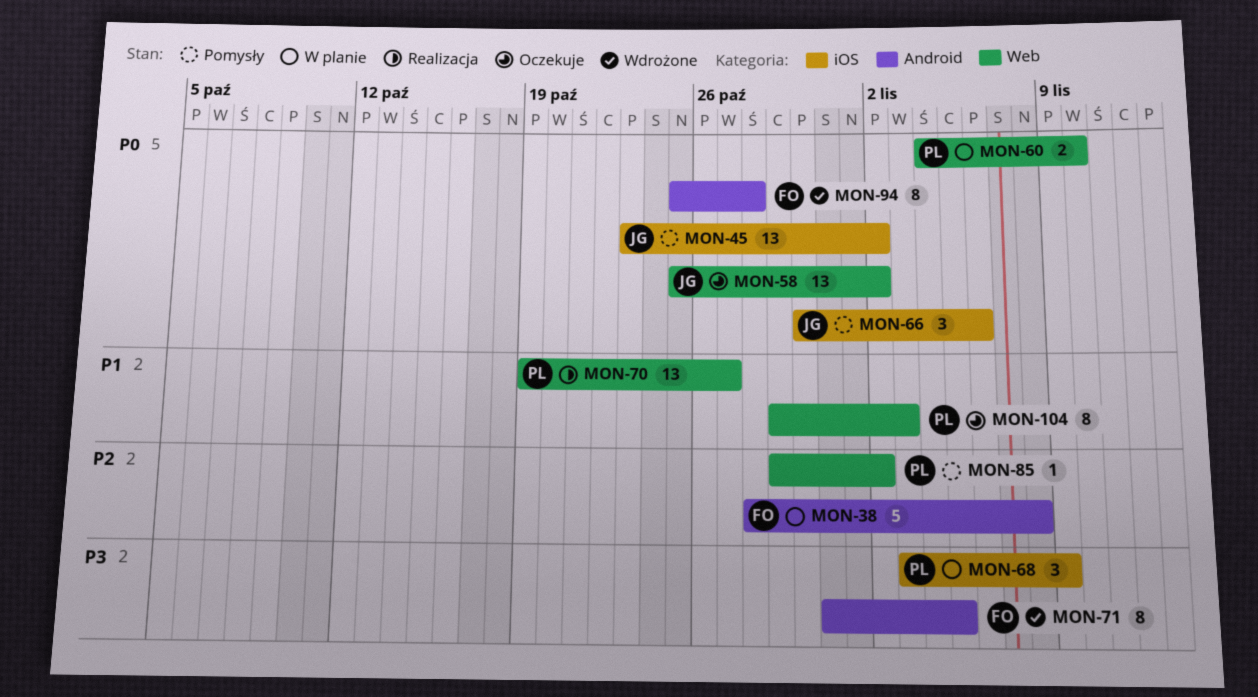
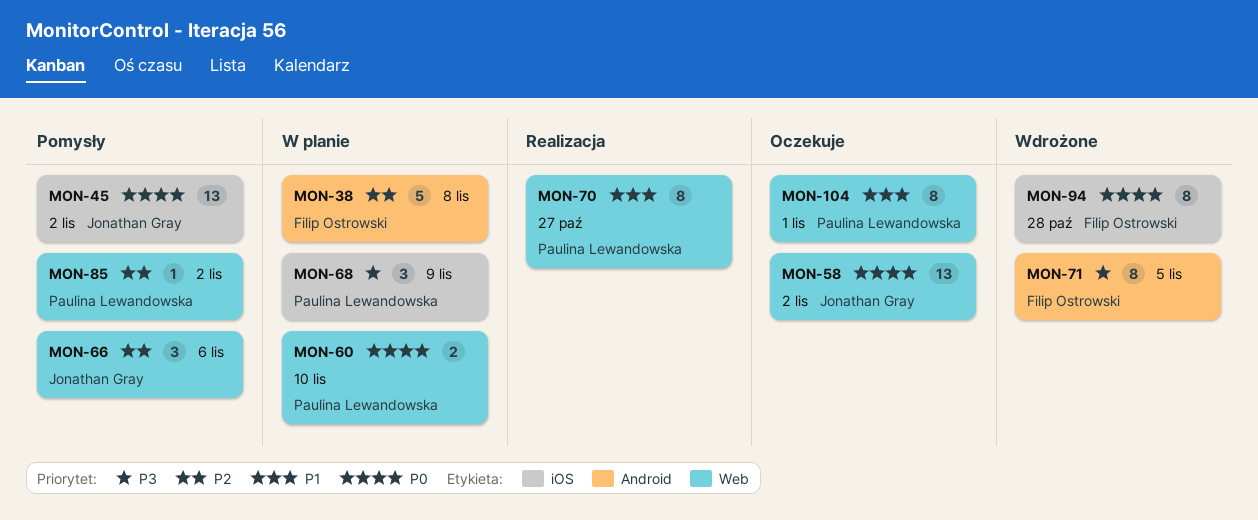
MON-66, priority: P0 -> P2
MON-66, label: iOS -> Web
MON-70, estimate: 13 -> 8
MON-94, label: Android -> iOS
MON-104, due: Nov 3 -> Nov 1

